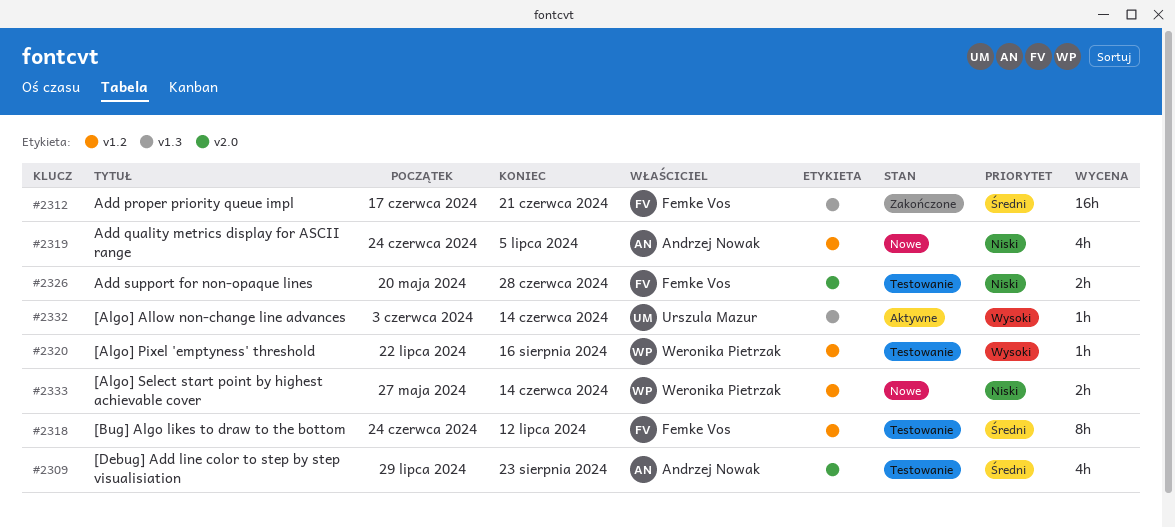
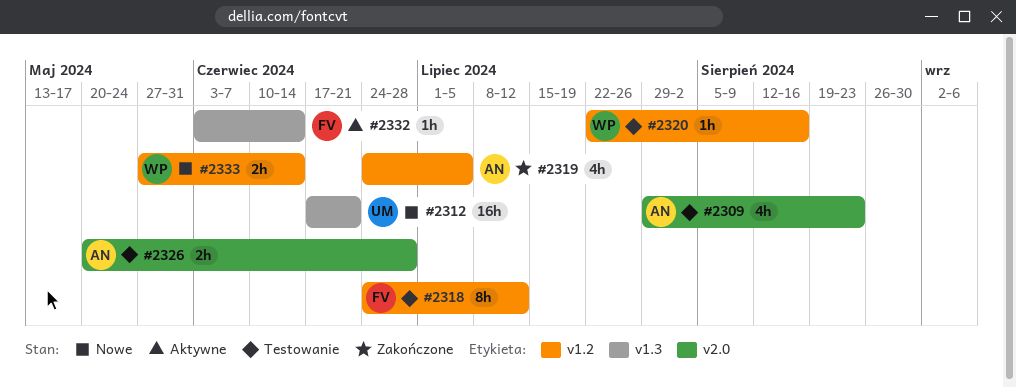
#2312, status: Zakończone -> Nowe
#2312, owner: Femke Vos -> Urszula Mazur
#2319, status: Nowe -> Zakończone
#2326, owner: Femke Vos -> Andrzej Nowak
#2332, owner: Urszula Mazur -> Femke Vos

